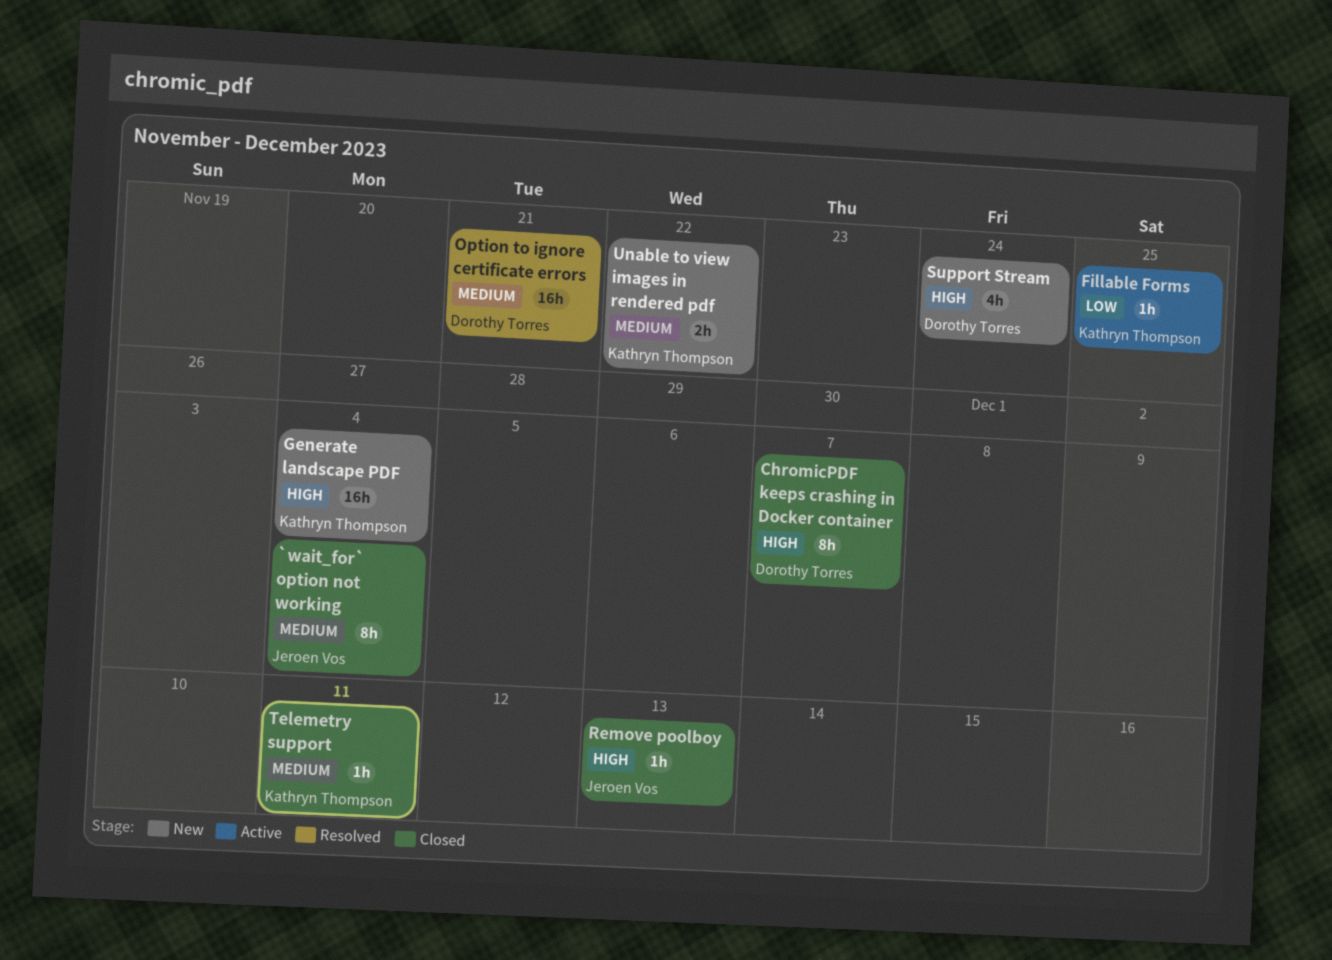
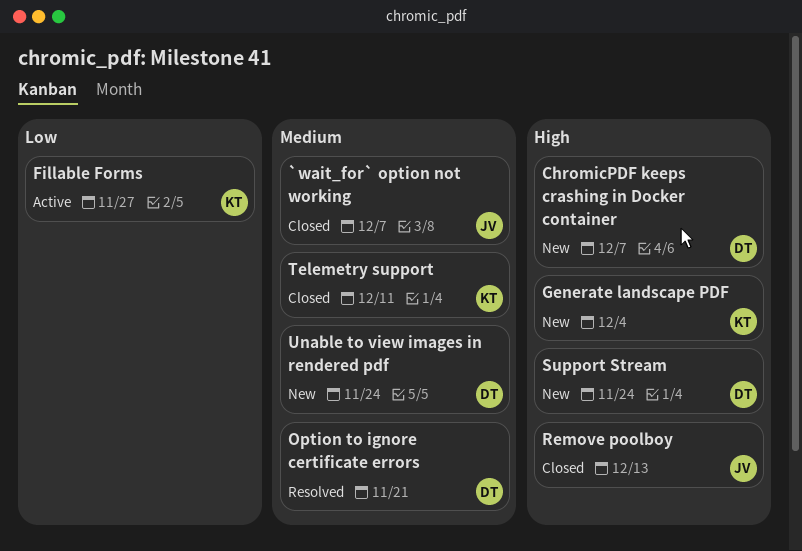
`wait_for` option not working, due: Dec 4 -> Dec 7
ChromicPDF keeps crashing in Docker container, status: Closed -> New
Fillable Forms, due: Nov 25 -> Nov 27
Unable to view images in rendered pdf, owner: Kathryn Thompson -> Dorothy Torres
Unable to view images in rendered pdf, due: Nov 22 -> Nov 24

